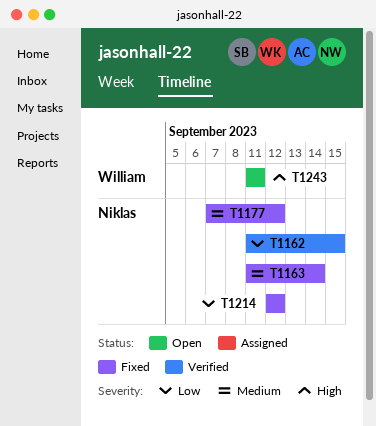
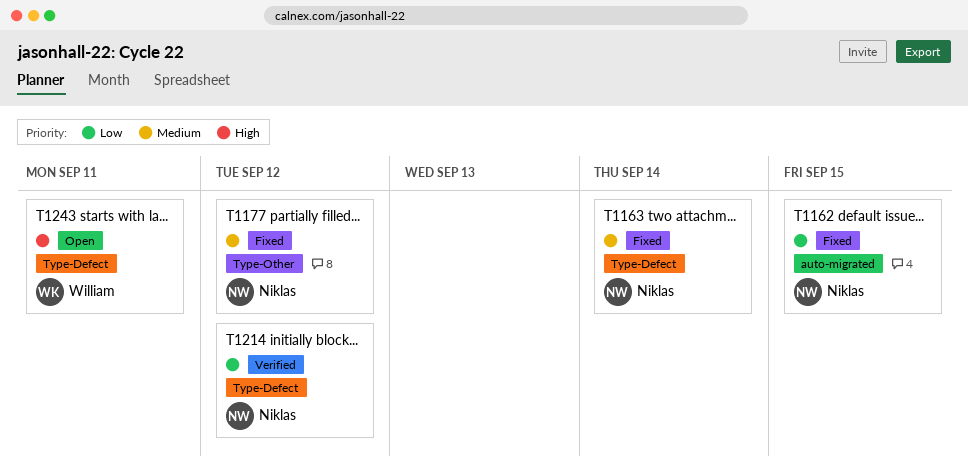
T1162, status: Verified -> Fixed
T1214, status: Fixed -> Verified

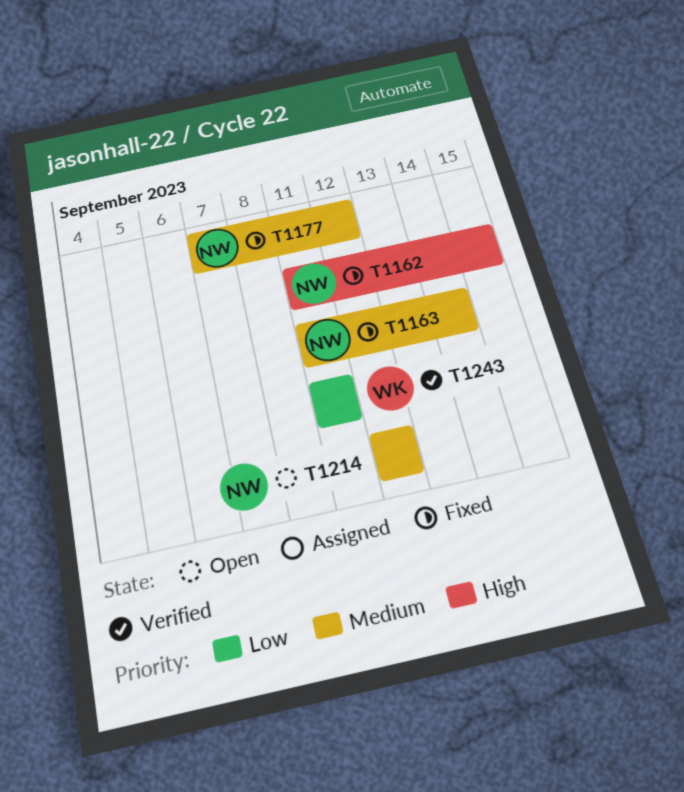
T1162, priority: Low -> High
T1214, status: Verified -> Open
T1214, priority: Low -> Medium
T1243, status: Open -> Verified
T1243, priority: High -> Low

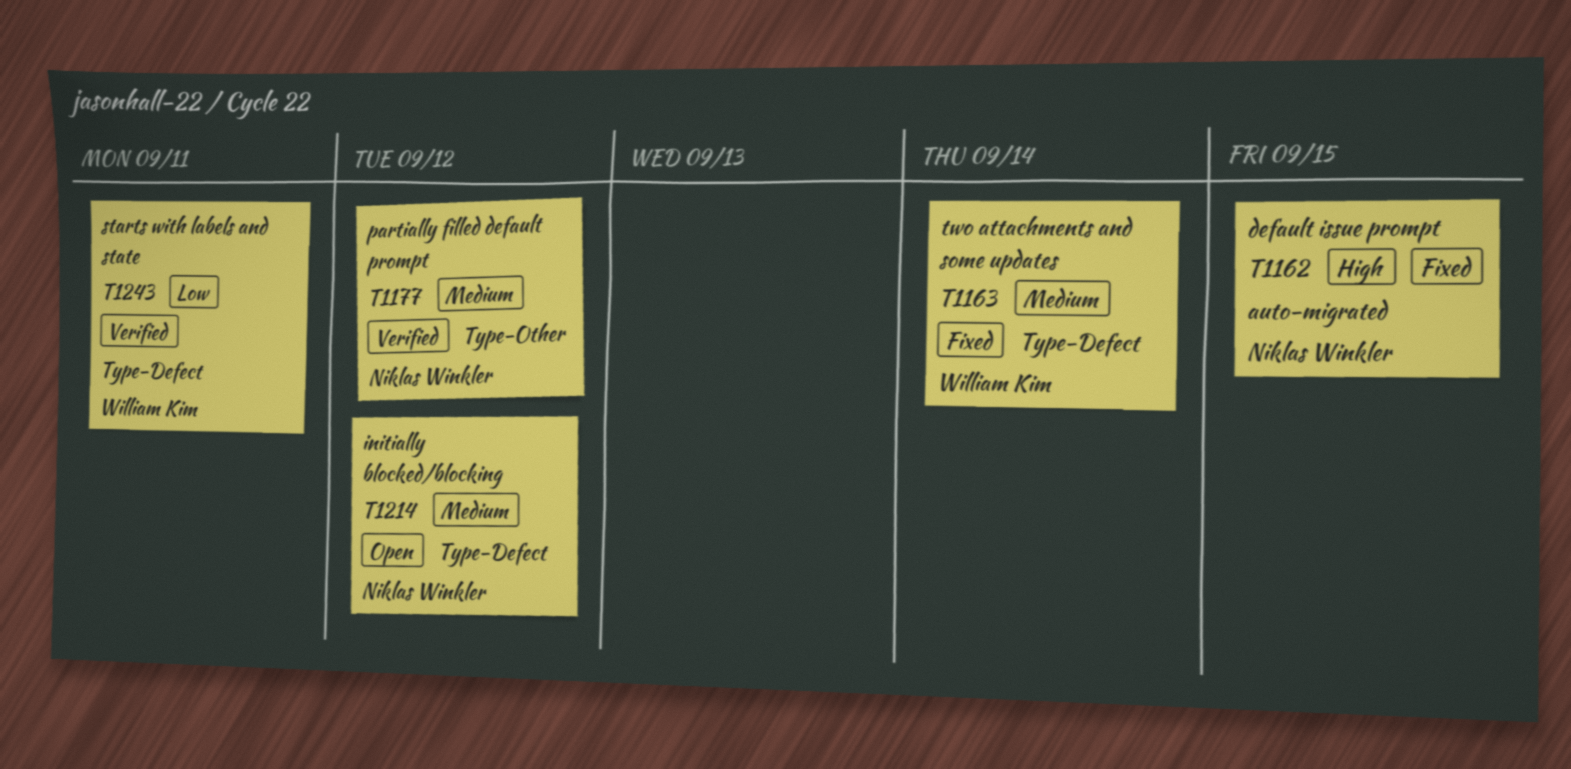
T1163, owner: Niklas Winkler -> William Kim
T1177, status: Fixed -> Verified

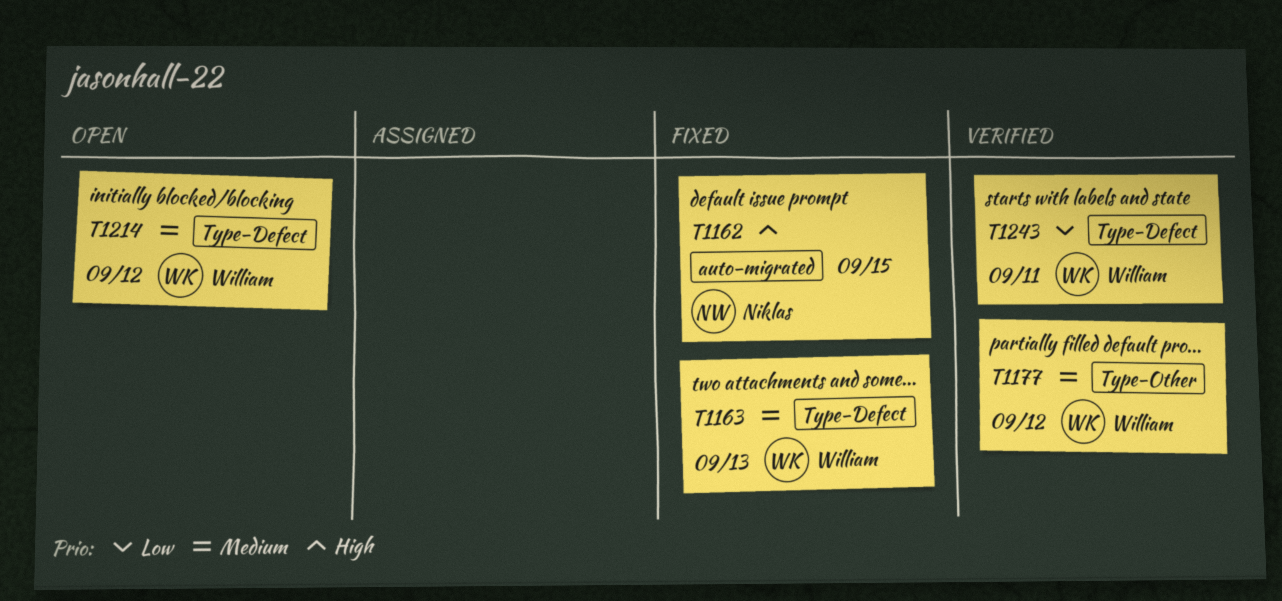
T1163, due: Sep 14 -> Sep 13
T1177, owner: Niklas Winkler -> William Kim
T1214, owner: Niklas Winkler -> William Kim

